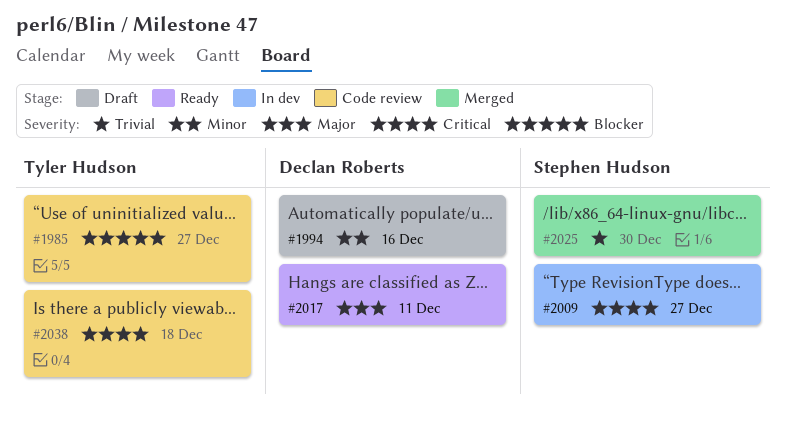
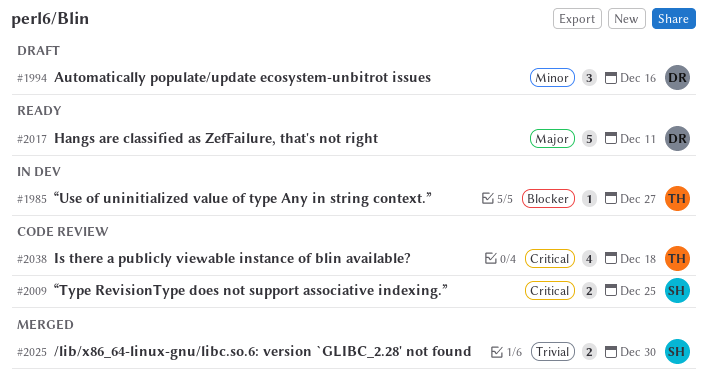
#1985, status: Code review -> In dev
#2009, status: In dev -> Code review
#2009, due: Dec 27 -> Dec 25

